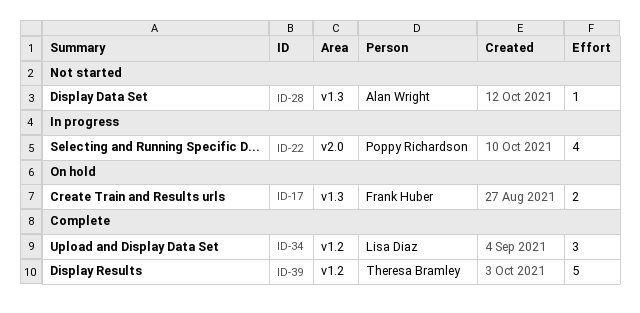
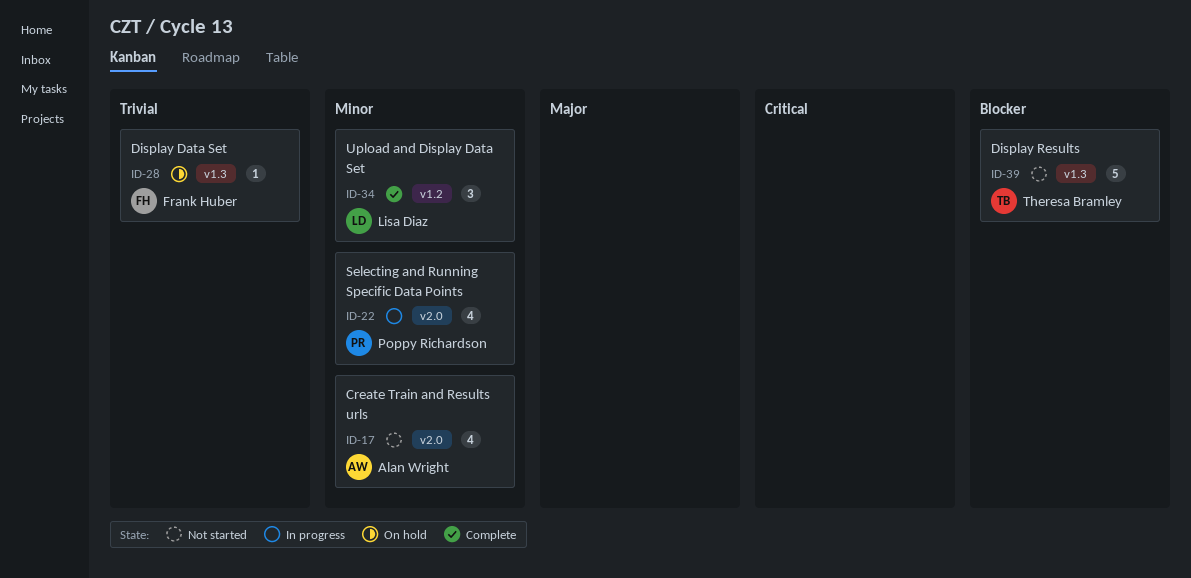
ID-17, status: On hold -> Not started
ID-17, owner: Frank Huber -> Alan Wright
ID-17, label: v1.3 -> v2.0
ID-17, estimate: 2 -> 4
ID-28, status: Not started -> On hold
ID-28, owner: Alan Wright -> Frank Huber
ID-39, status: Complete -> Not started
ID-39, label: v1.2 -> v1.3

